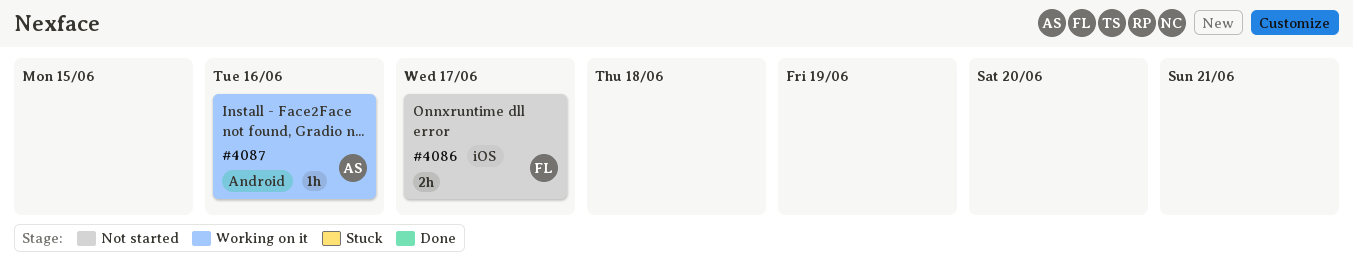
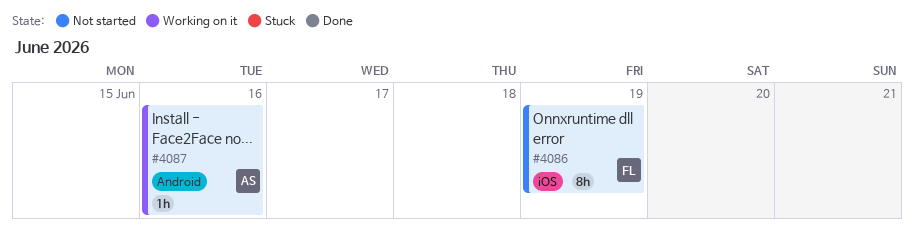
#4086, estimate: 2h -> 8h
#4086, due: Jun 17 -> Jun 19

